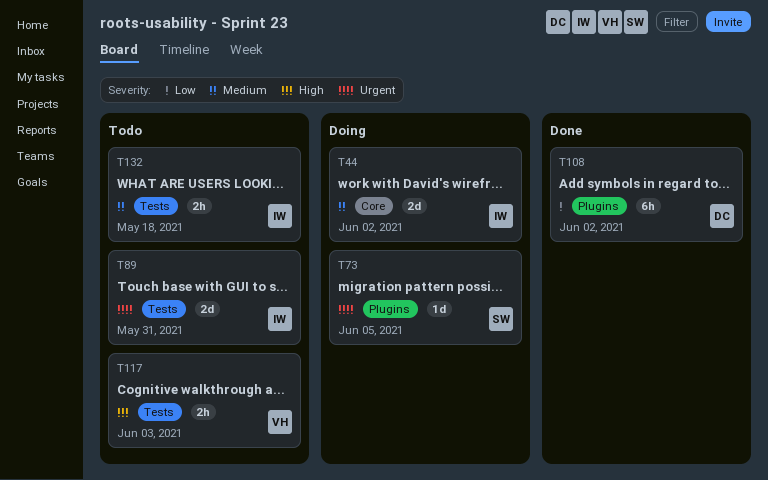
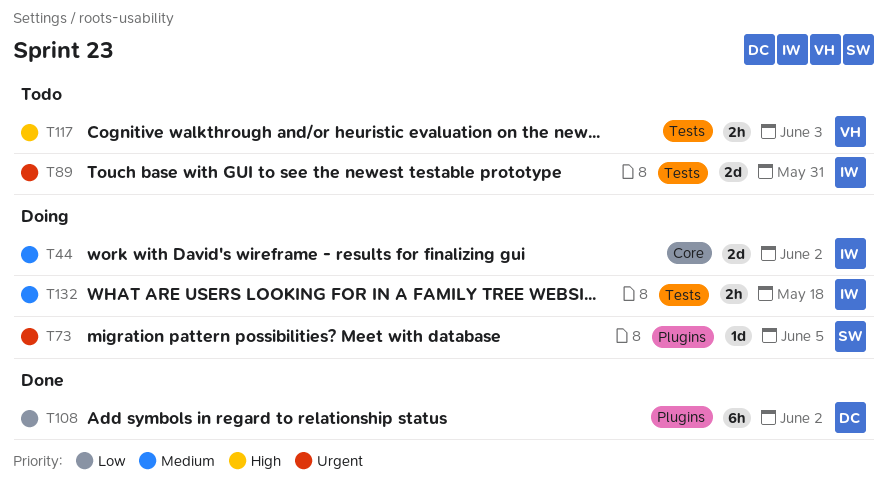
T132, status: Todo -> Doing

